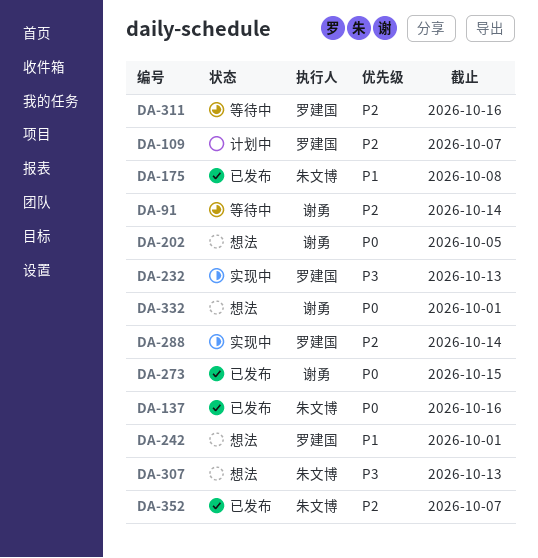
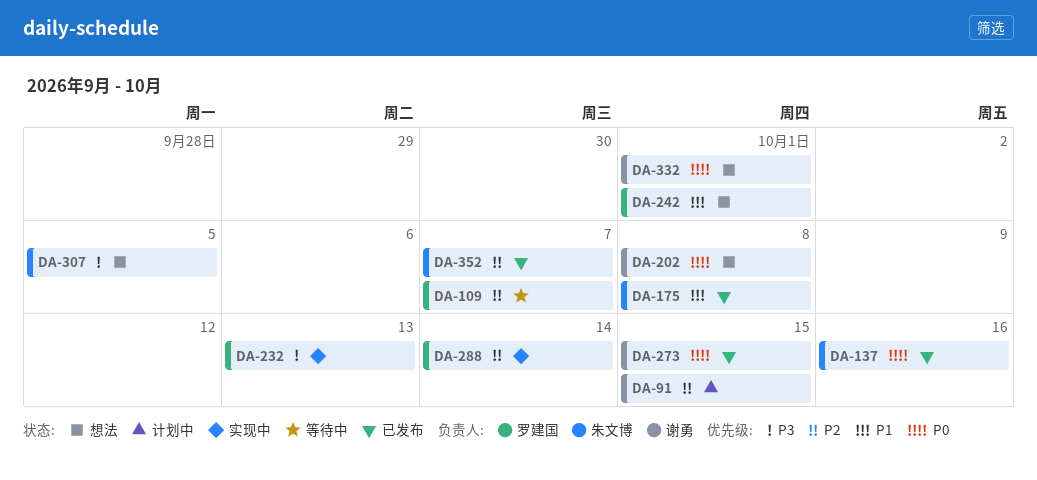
DA-91, status: 等待中 -> 计划中
DA-91, due: Oct 14 -> Oct 15
DA-109, status: 计划中 -> 等待中
DA-202, due: Oct 5 -> Oct 8
DA-307, due: Oct 13 -> Oct 5
DA-311: present -> none

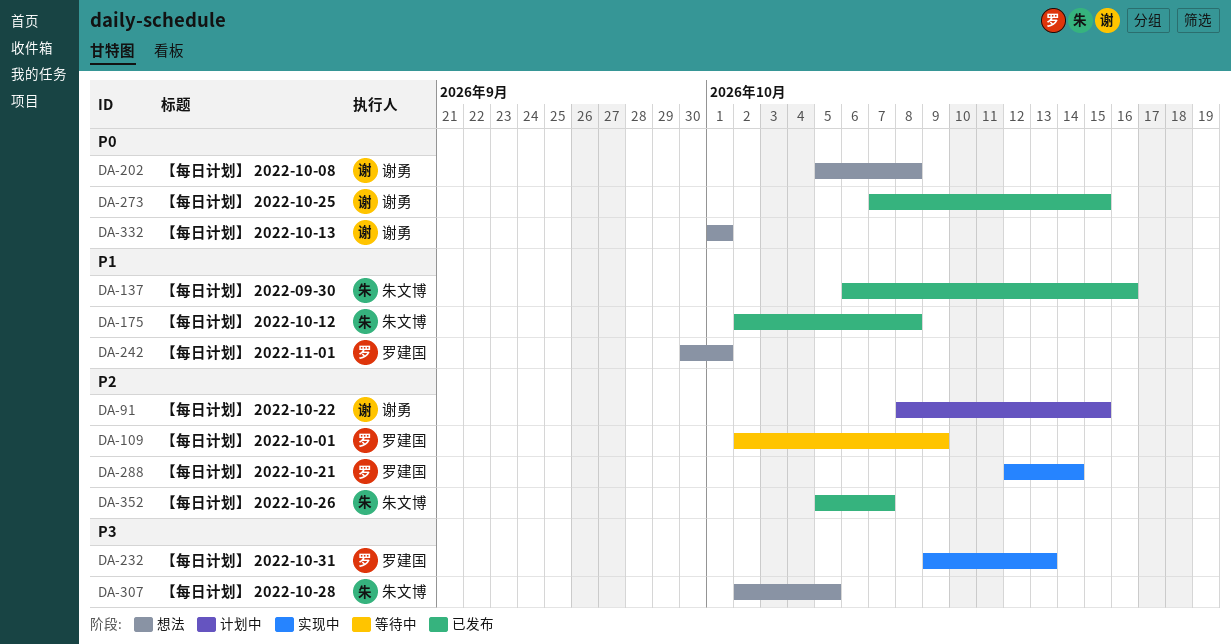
DA-109, due: Oct 7 -> Oct 9
DA-137, priority: P0 -> P1

